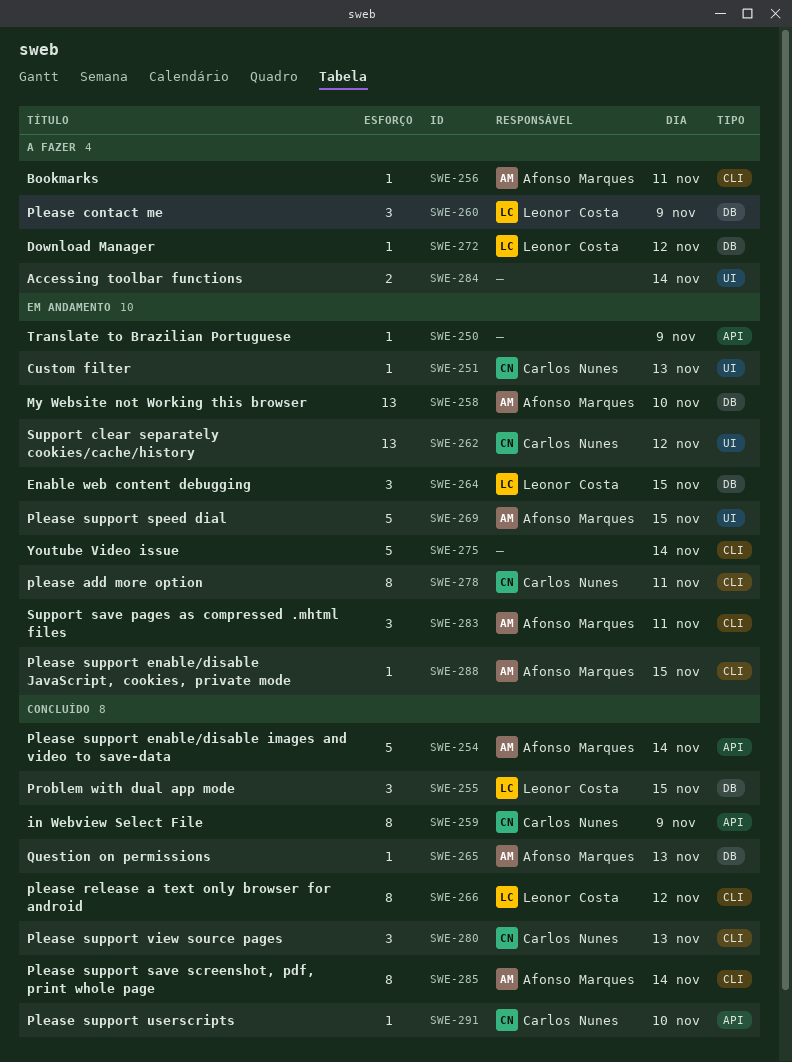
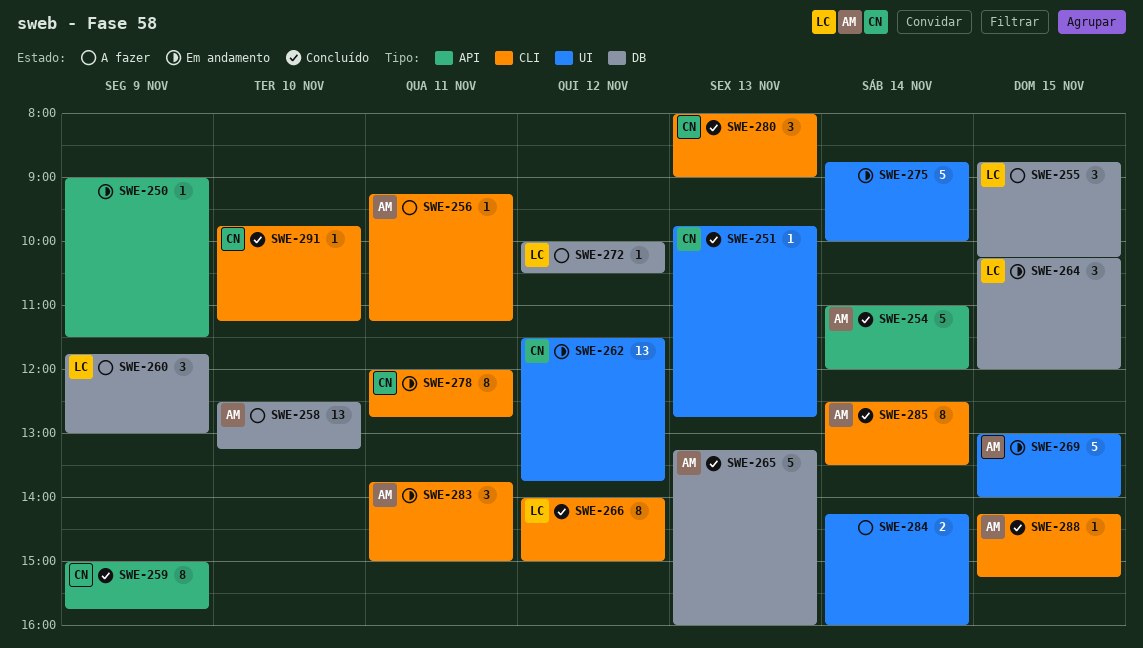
SWE-251, status: Em andamento -> Concluído
SWE-255, status: Concluído -> A fazer
SWE-258, status: Em andamento -> A fazer
SWE-265, estimate: 1 -> 5
SWE-275, label: CLI -> UI
SWE-288, status: Em andamento -> Concluído
SWE-291, label: API -> CLI

